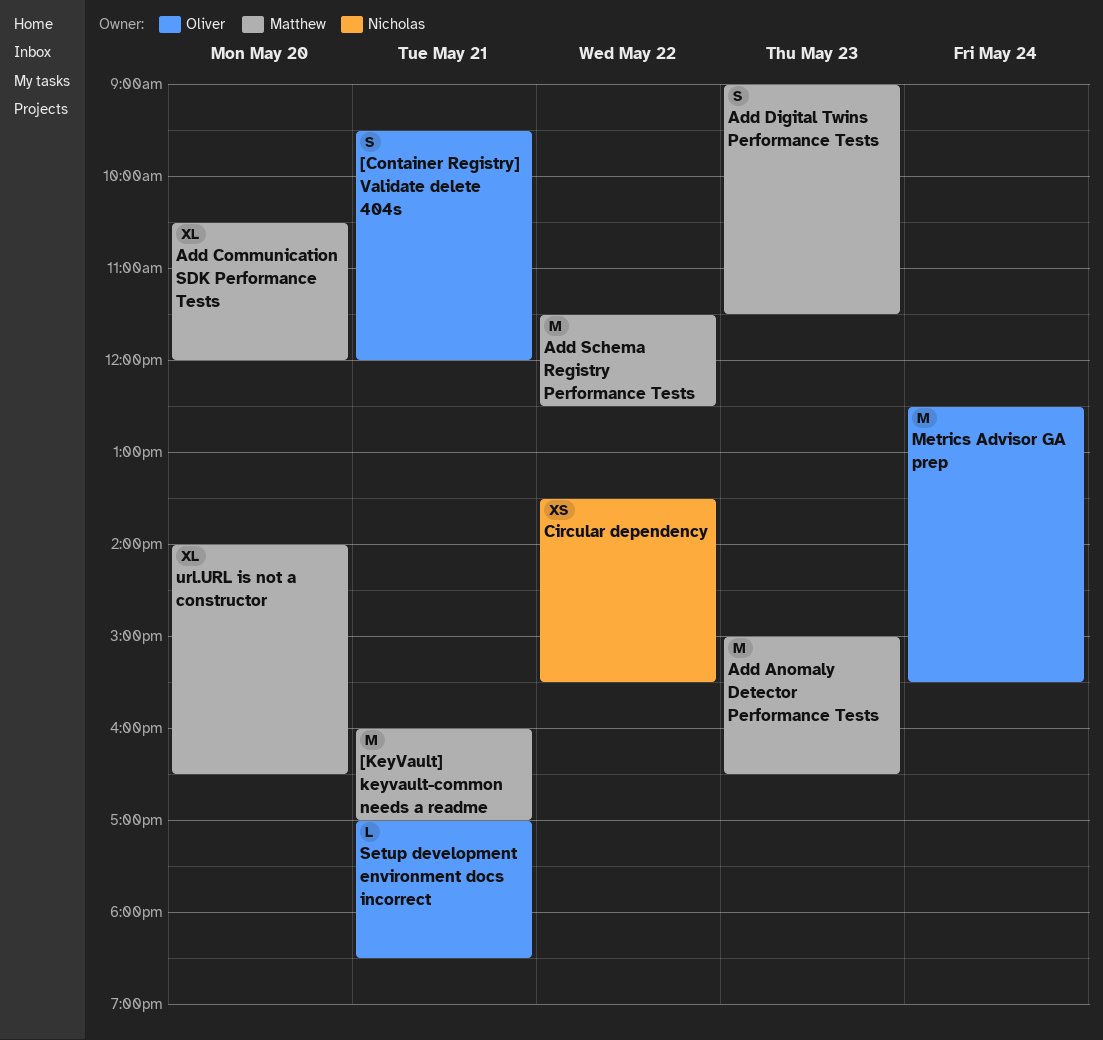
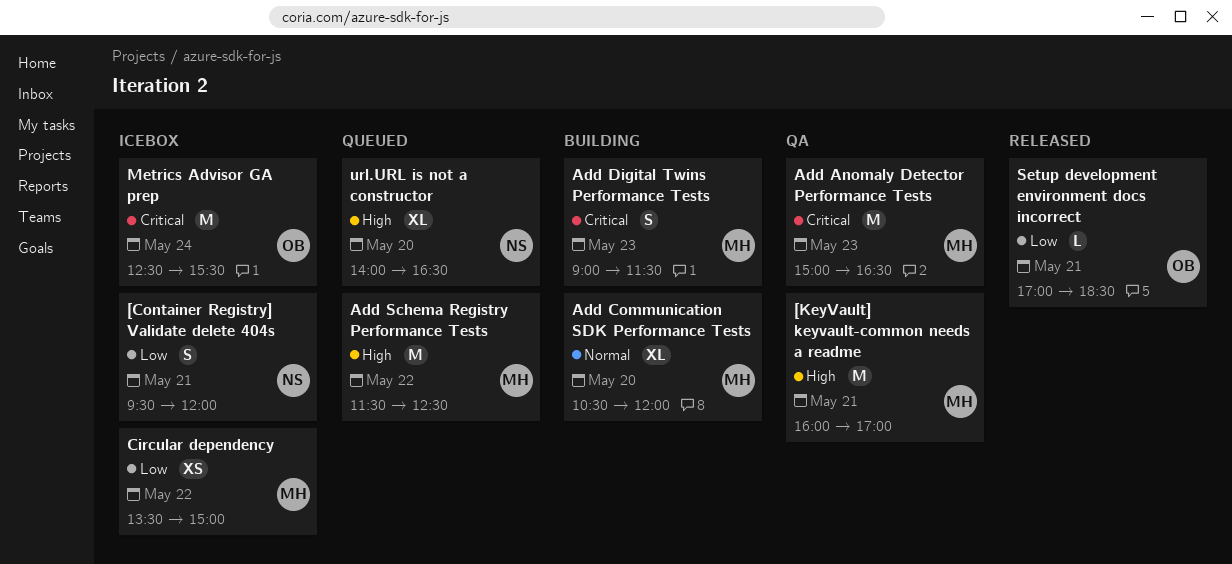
[Container Registry] Validate delete 404s, owner: Oliver -> Nicholas
Circular dependency, owner: Nicholas -> Matthew
Circular dependency, ends: 15:30 -> 15:00
url.URL is not a constructor, owner: Matthew -> Nicholas

